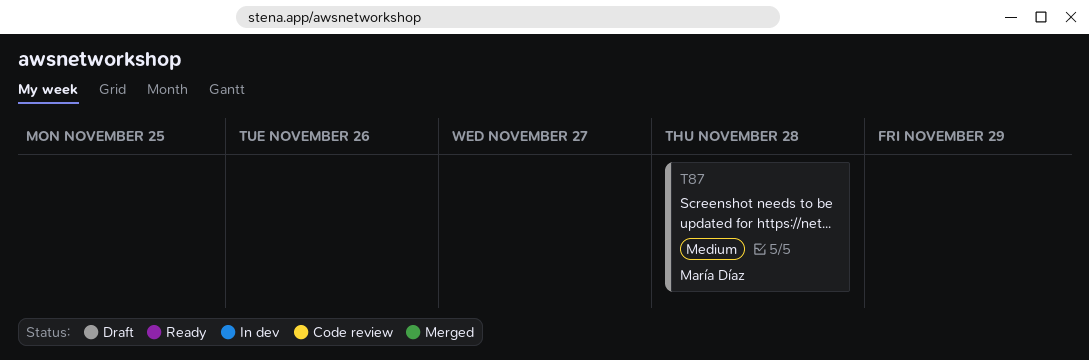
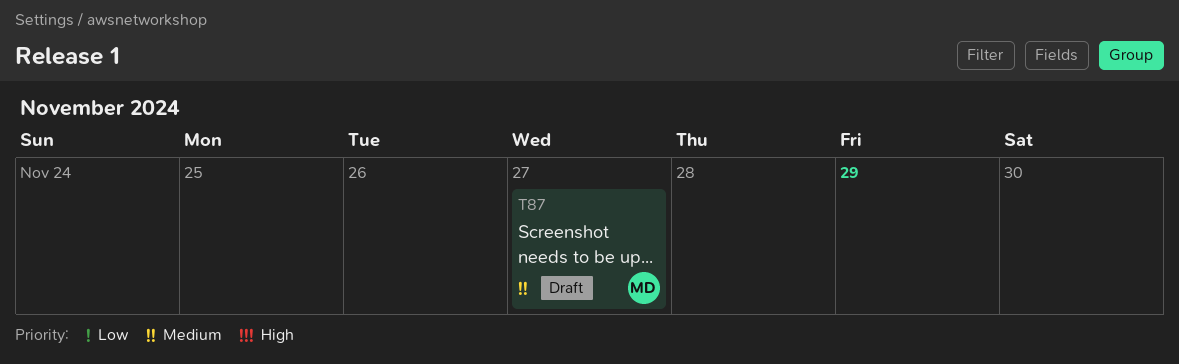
T87, due: Nov 28 -> Nov 27

